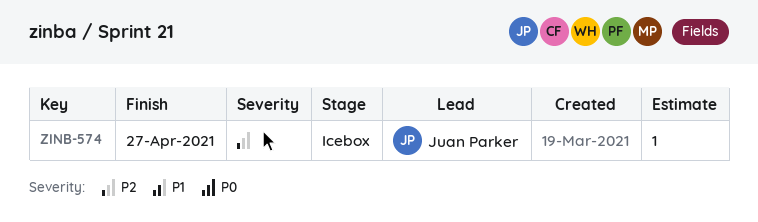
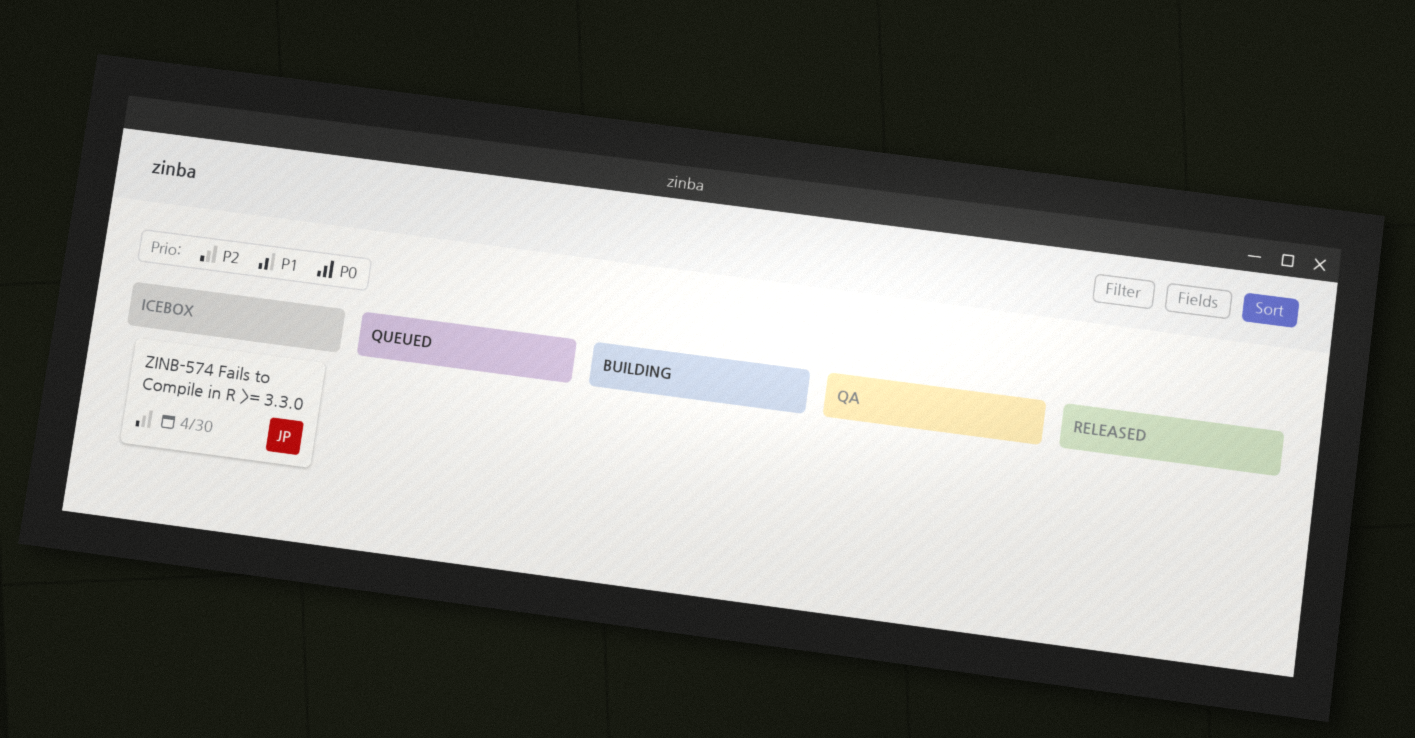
ZINB-574, due: Apr 27 -> Apr 30

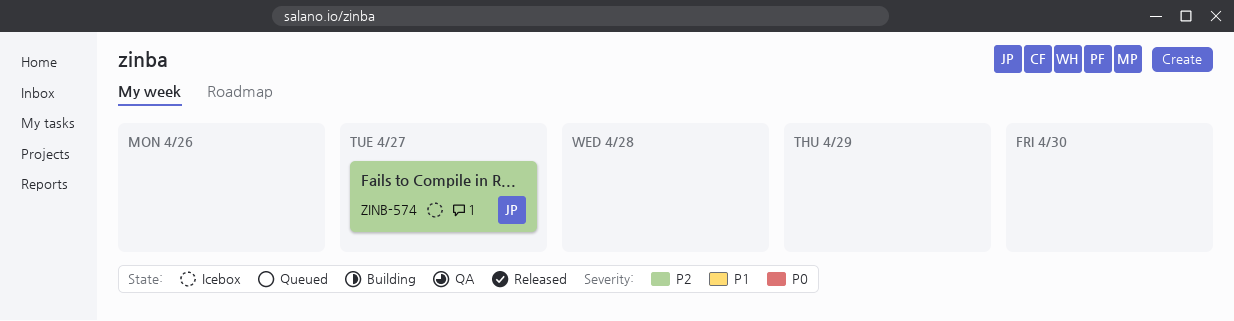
ZINB-574, due: Apr 30 -> Apr 27

